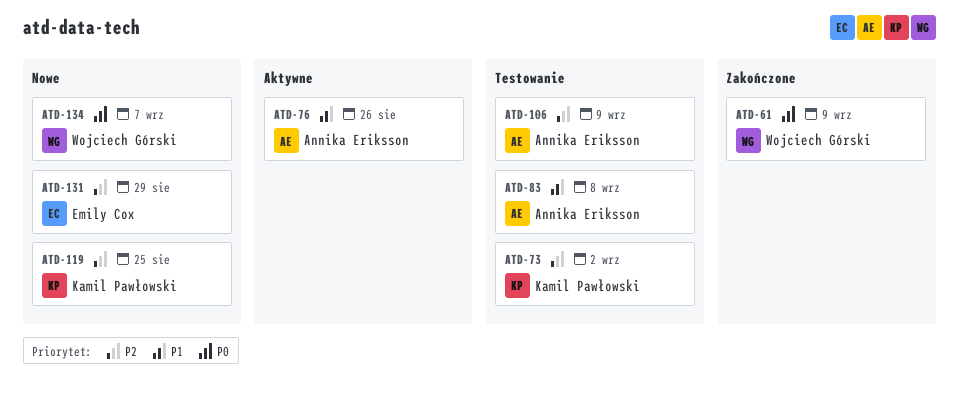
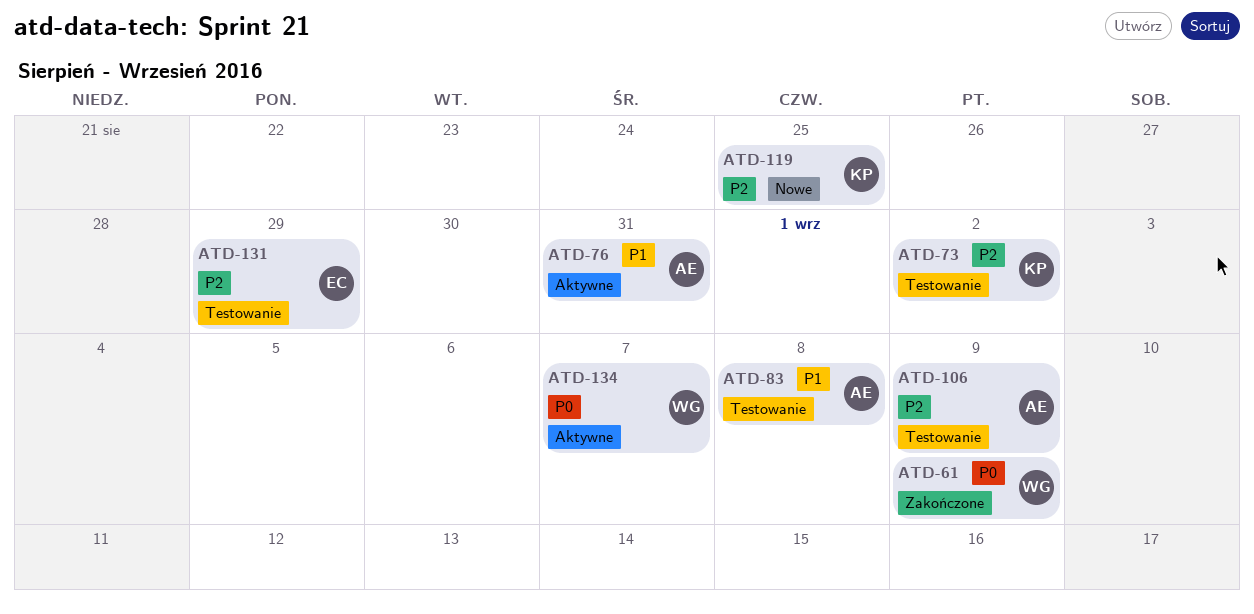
ATD-76, due: Aug 26 -> Aug 31
ATD-131, status: Nowe -> Testowanie
ATD-134, status: Nowe -> Aktywne

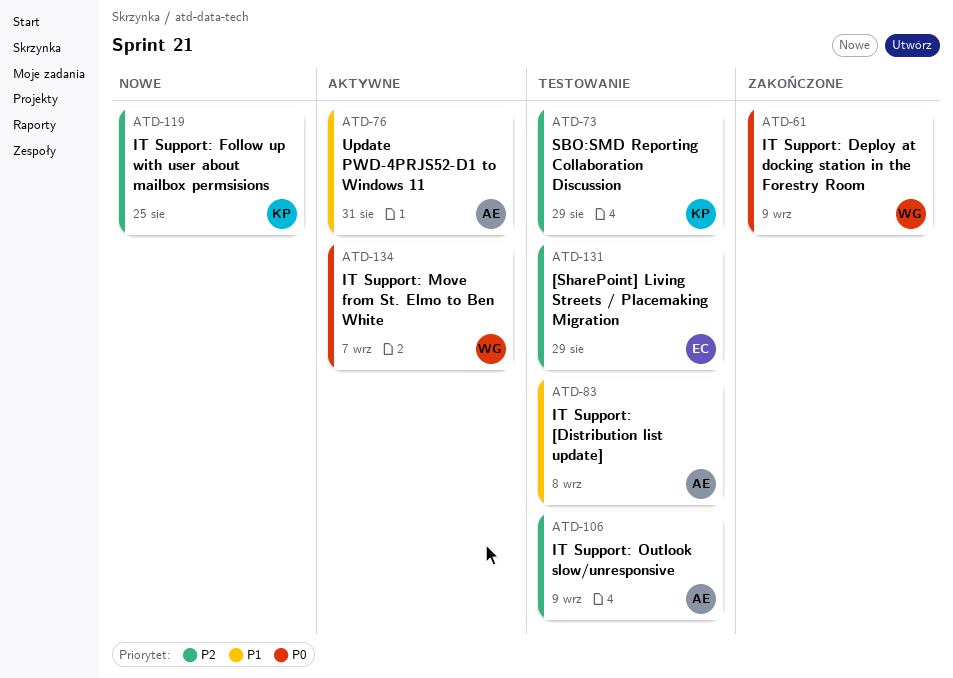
ATD-73, due: Sep 2 -> Aug 29

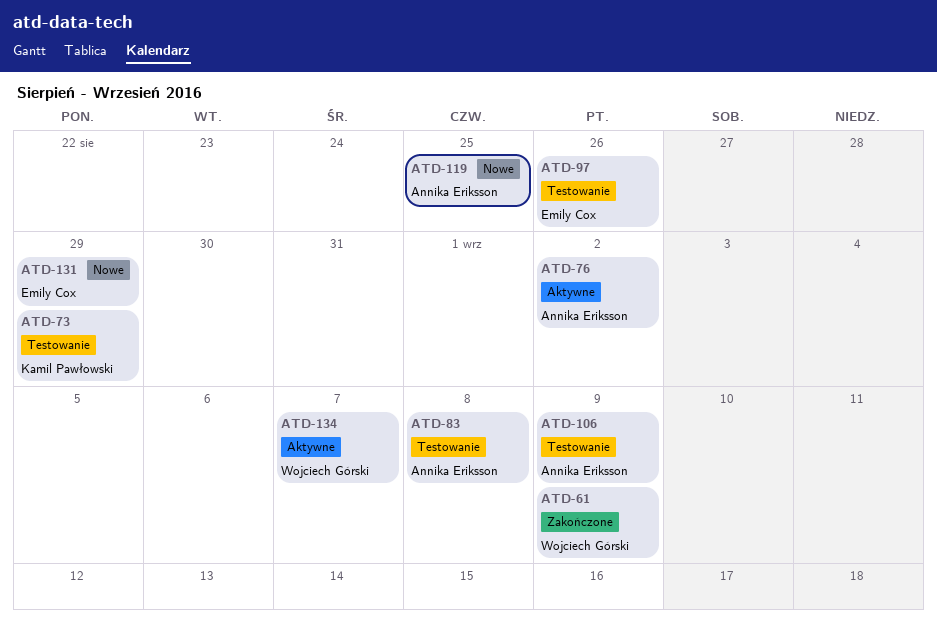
ATD-76, due: Aug 31 -> Sep 2
ATD-97: none -> present
ATD-119, owner: Kamil Pawłowski -> Annika Eriksson
ATD-131, status: Testowanie -> Nowe

